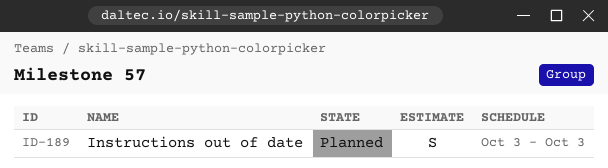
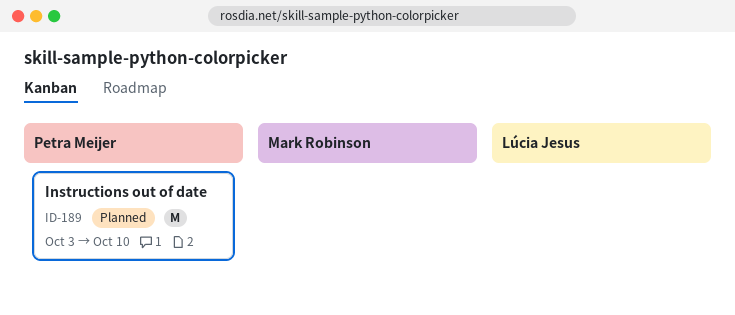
ID-189, estimate: S -> M
ID-189, due: Oct 3 -> Oct 10

